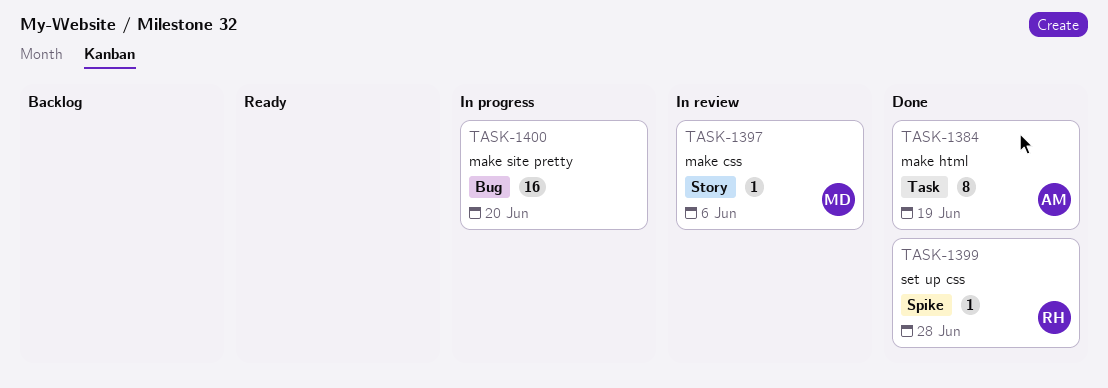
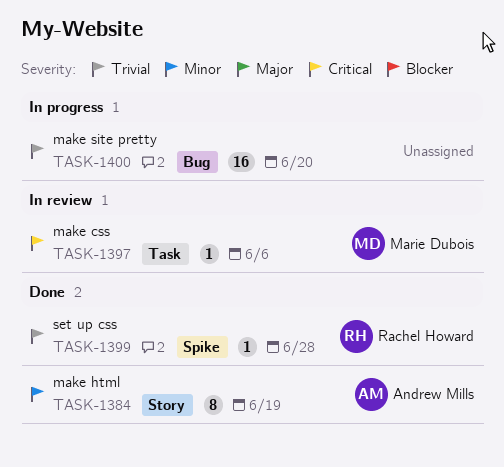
TASK-1384, label: Task -> Story
TASK-1397, label: Story -> Task

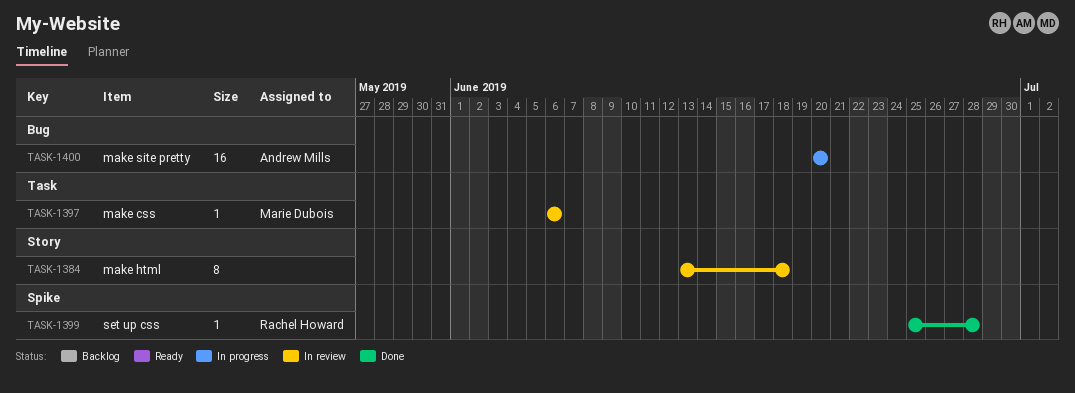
TASK-1384, status: Done -> In review
TASK-1384, owner: Andrew Mills -> none
TASK-1384, due: Jun 19 -> Jun 18
TASK-1400, owner: none -> Andrew Mills

